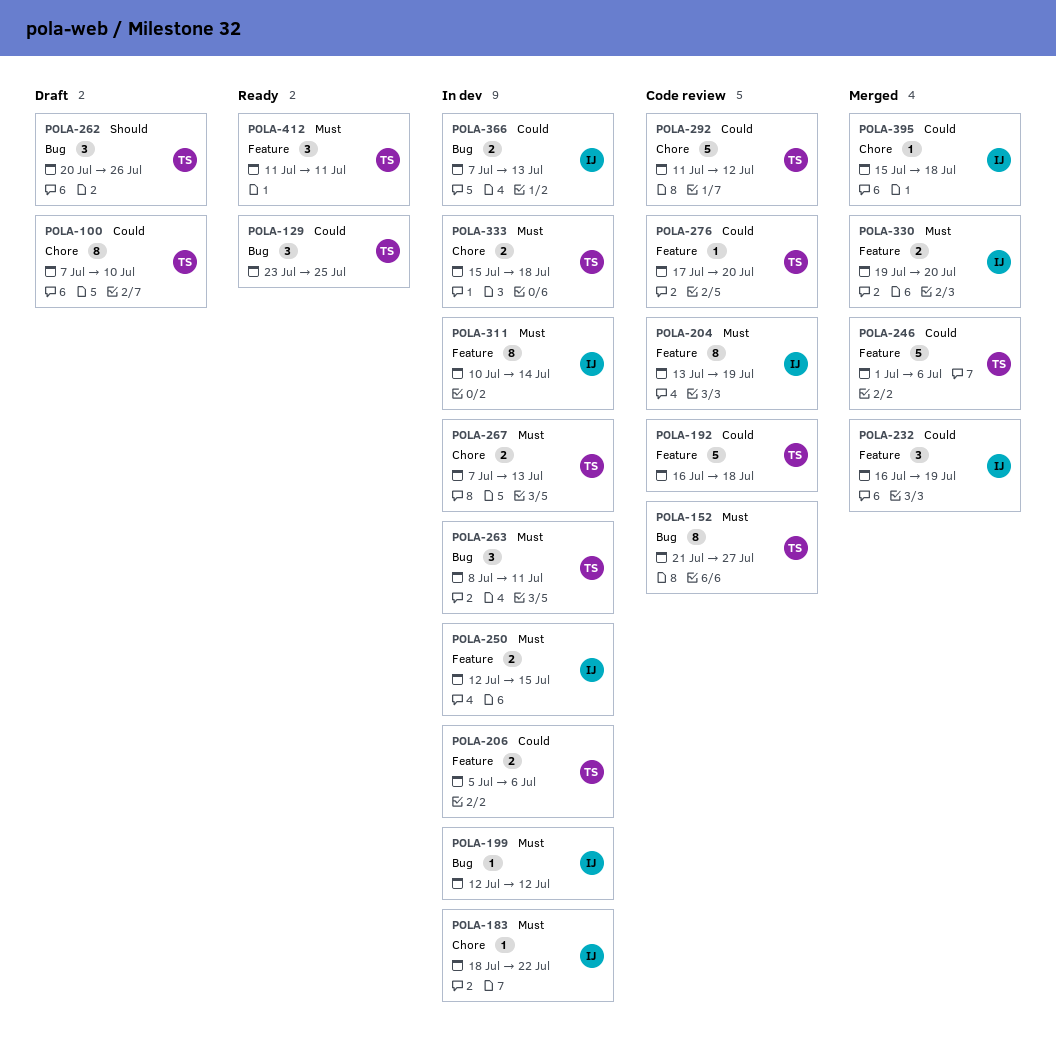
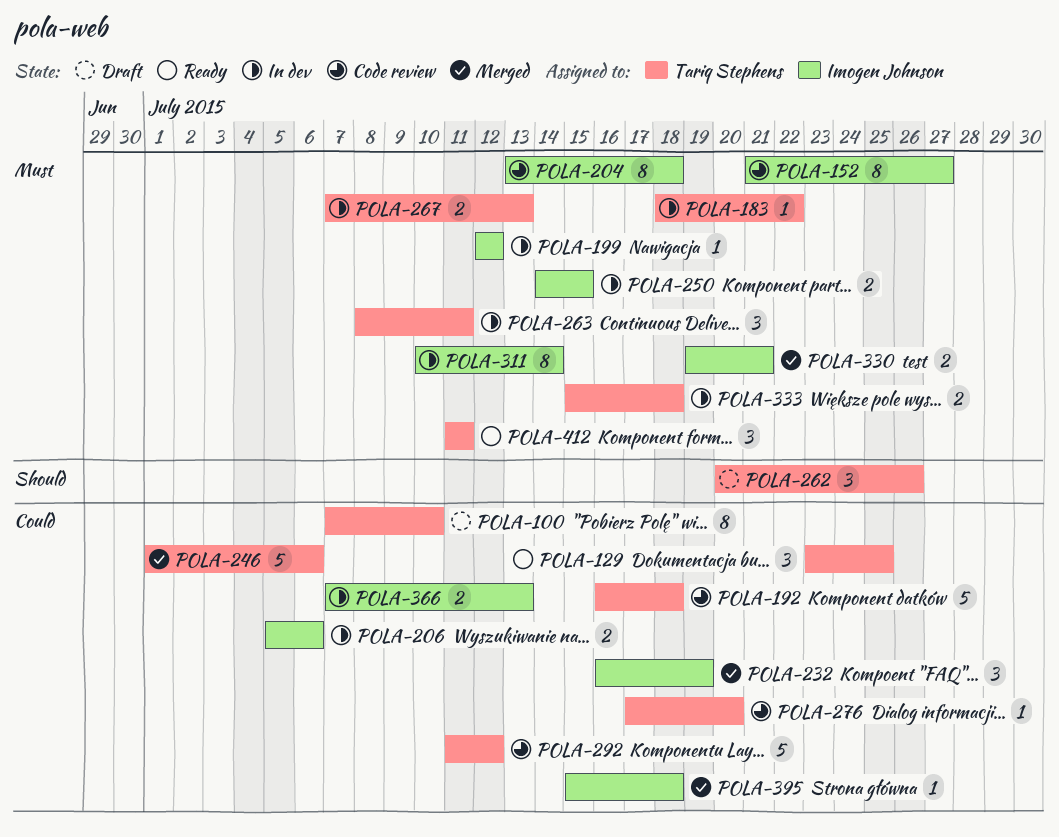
POLA-152, owner: Tariq Stephens -> Imogen Johnson
POLA-183, owner: Imogen Johnson -> Tariq Stephens
POLA-204, due: Jul 19 -> Jul 18
POLA-206, owner: Tariq Stephens -> Imogen Johnson
POLA-250, start: Jul 12 -> Jul 14
POLA-330, due: Jul 20 -> Jul 21

